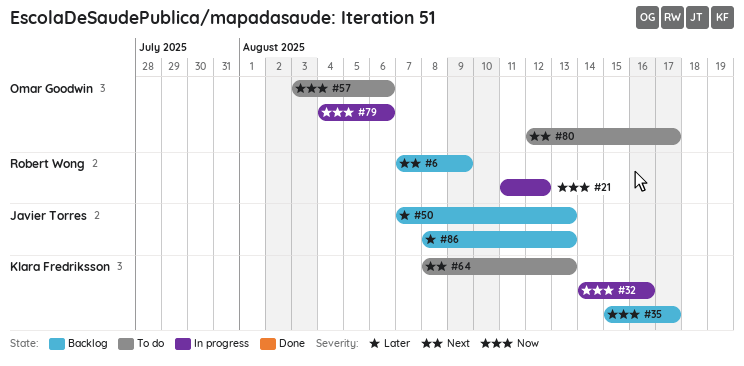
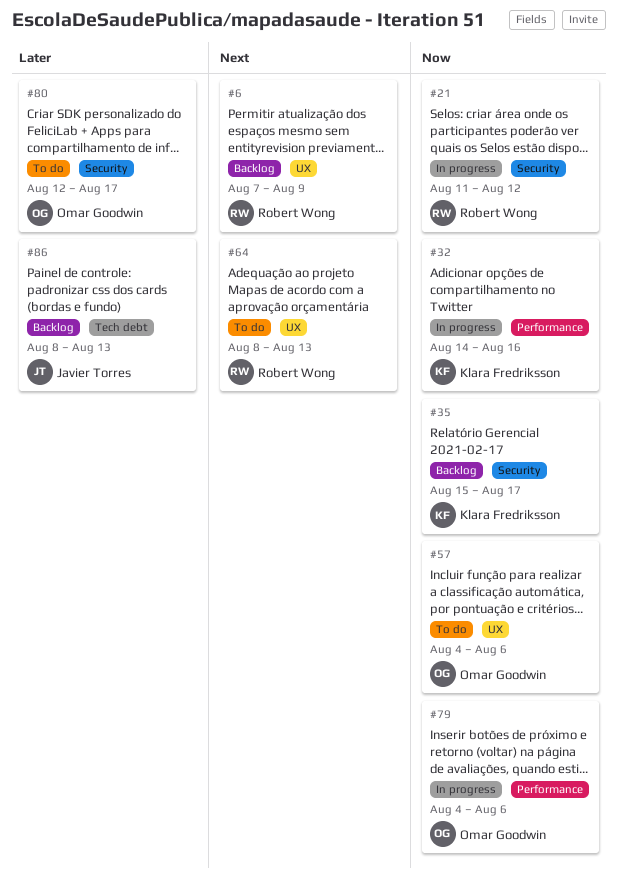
#50: present -> none
#57, start: Aug 3 -> Aug 4
#64, owner: Klara Fredriksson -> Robert Wong
#80, priority: Next -> Later

